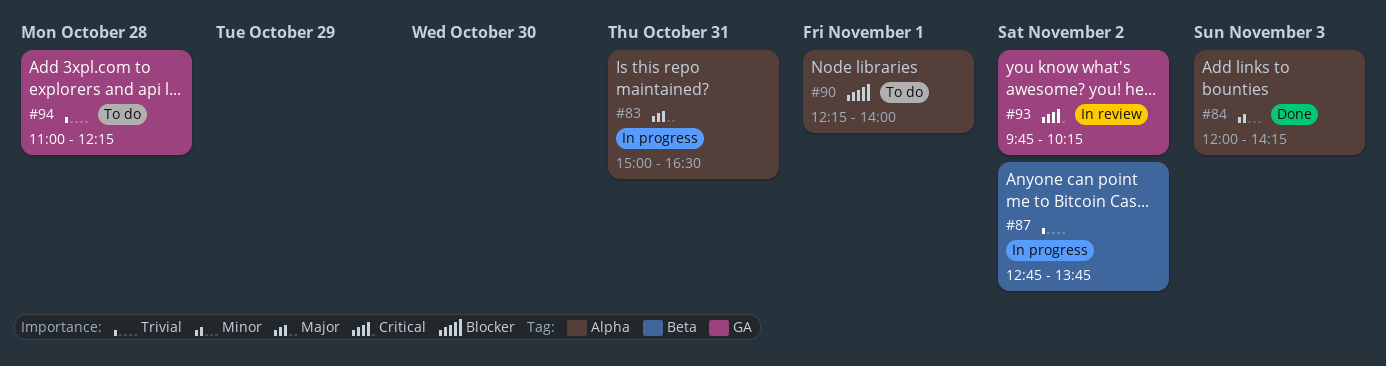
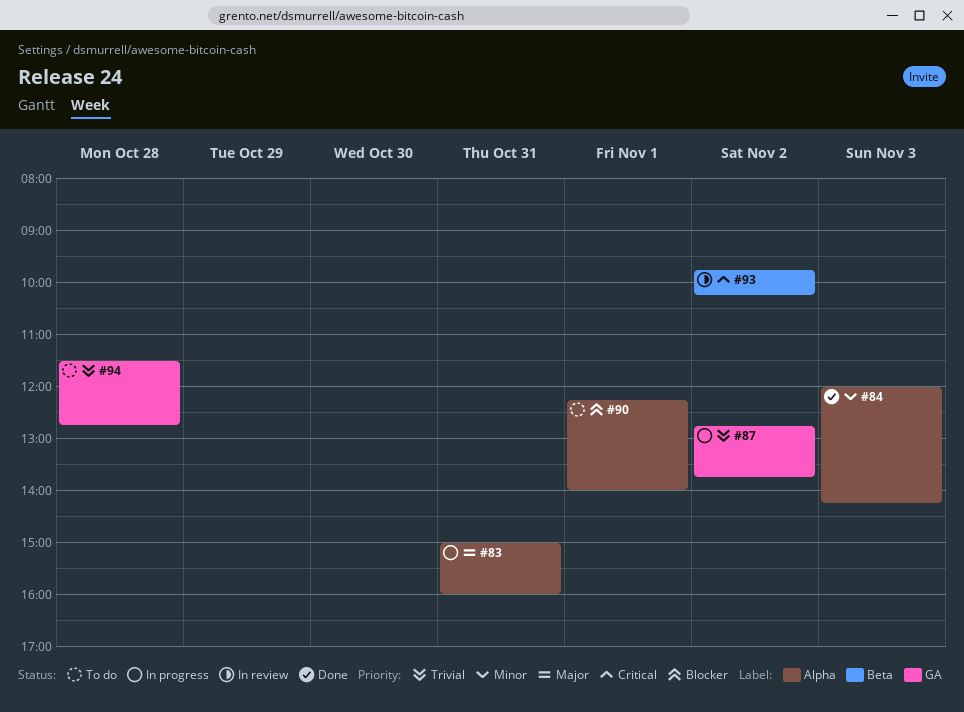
#83, ends: 16:30 -> 16:00
#87, label: Beta -> GA
#93, label: GA -> Beta
#94, begins: 11:00 -> 11:30
#94, ends: 12:15 -> 12:45

